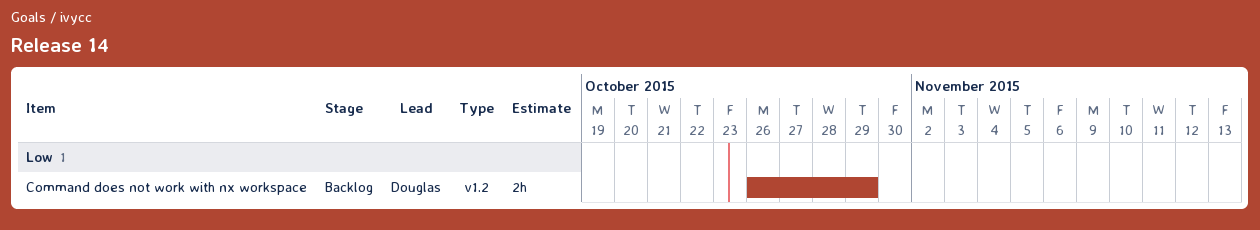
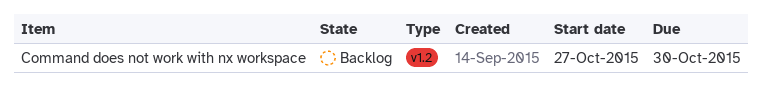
Command does not work with nx workspace, start: Oct 26 -> Oct 27
Command does not work with nx workspace, due: Oct 29 -> Oct 30

